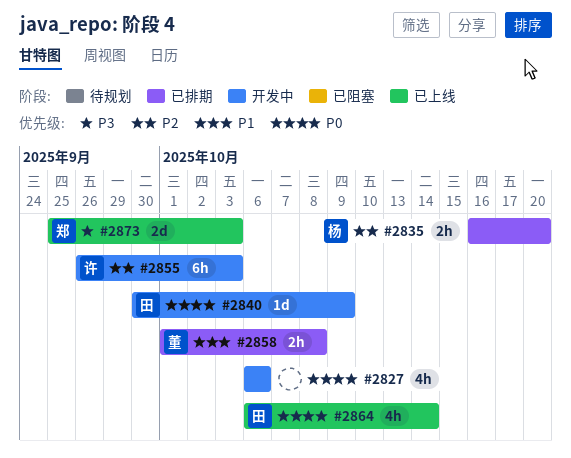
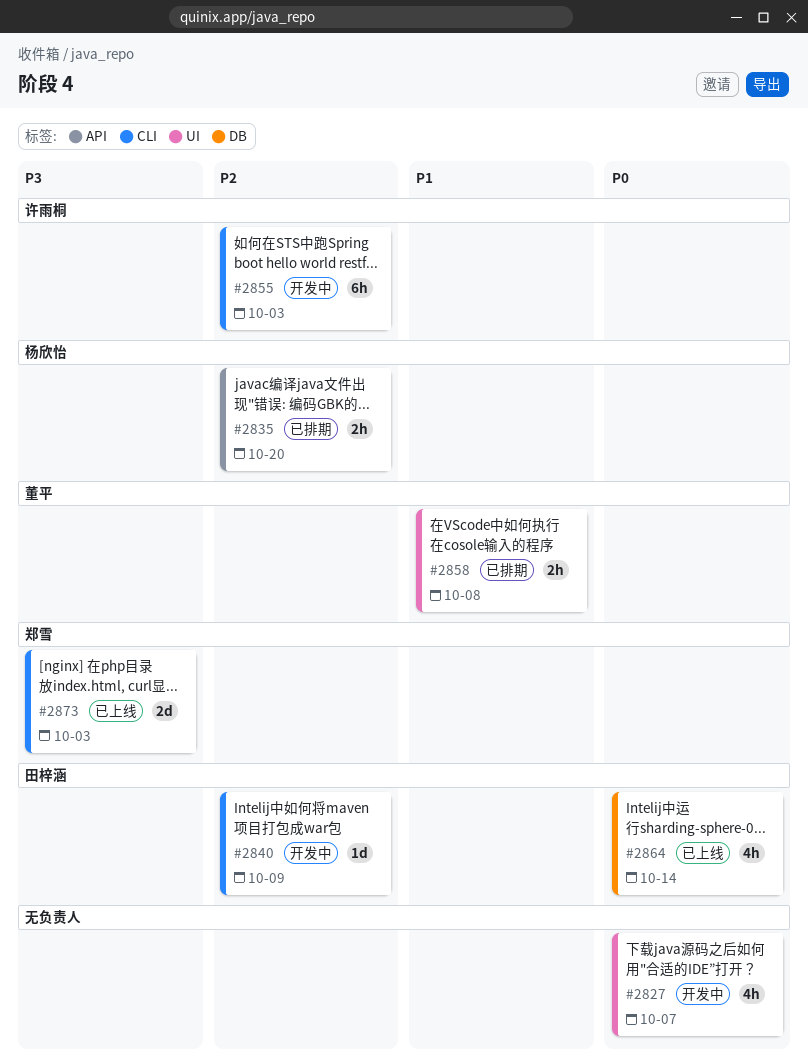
#2827, due: Oct 6 -> Oct 7
#2840, priority: P0 -> P2

